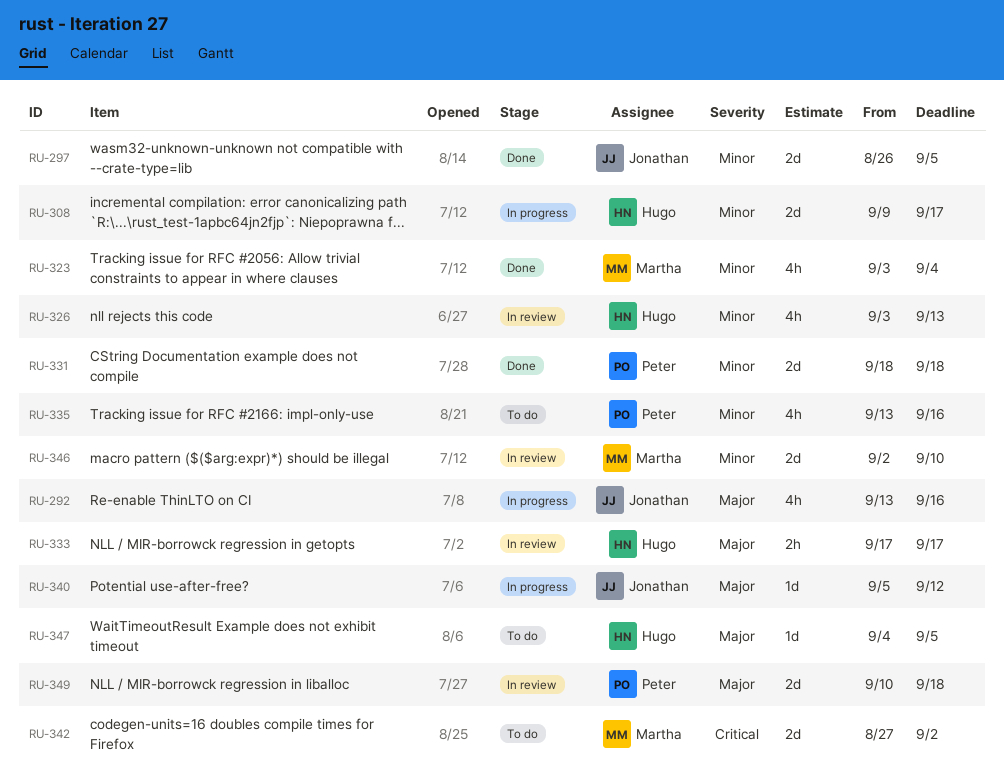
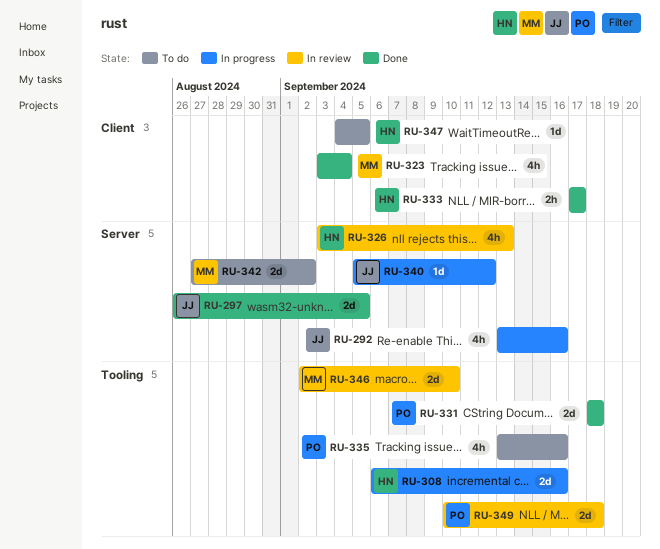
RU-308, start: Sep 9 -> Sep 6
RU-308, due: Sep 17 -> Sep 16
RU-333, status: In review -> Done

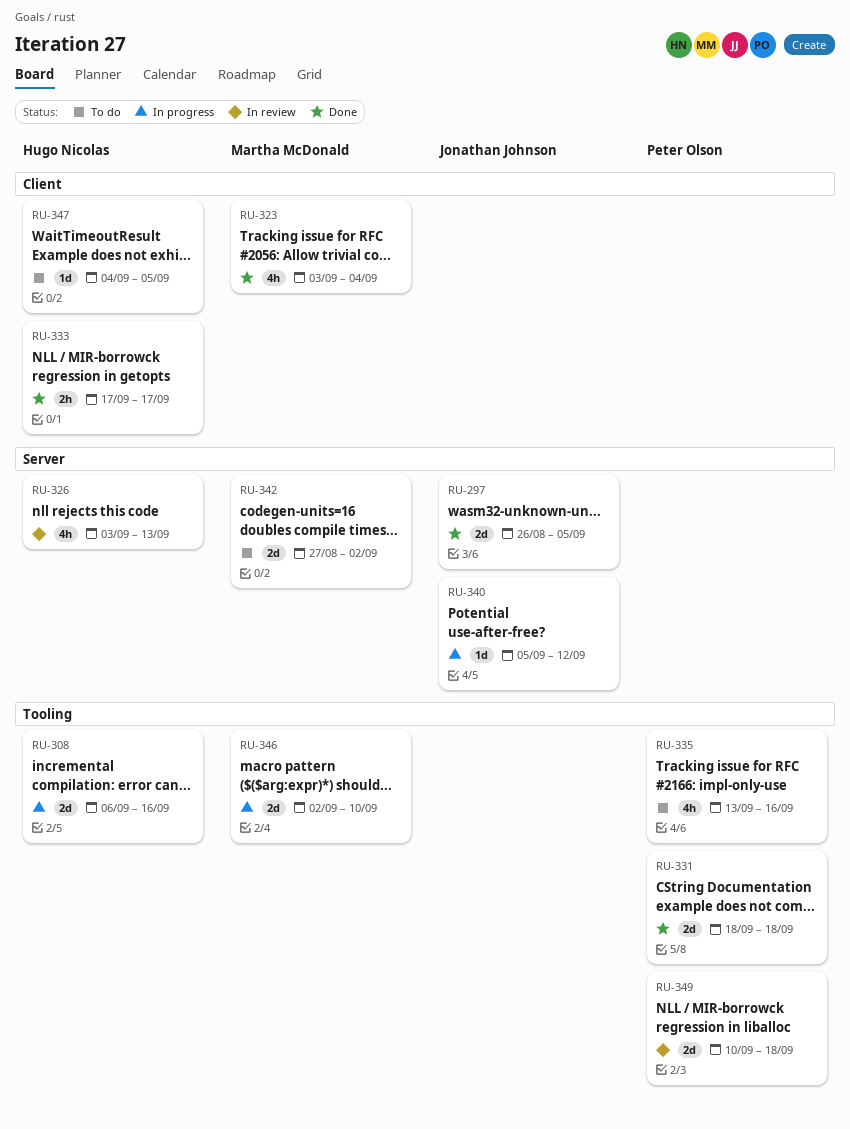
RU-292: present -> none
RU-346, status: In review -> In progress

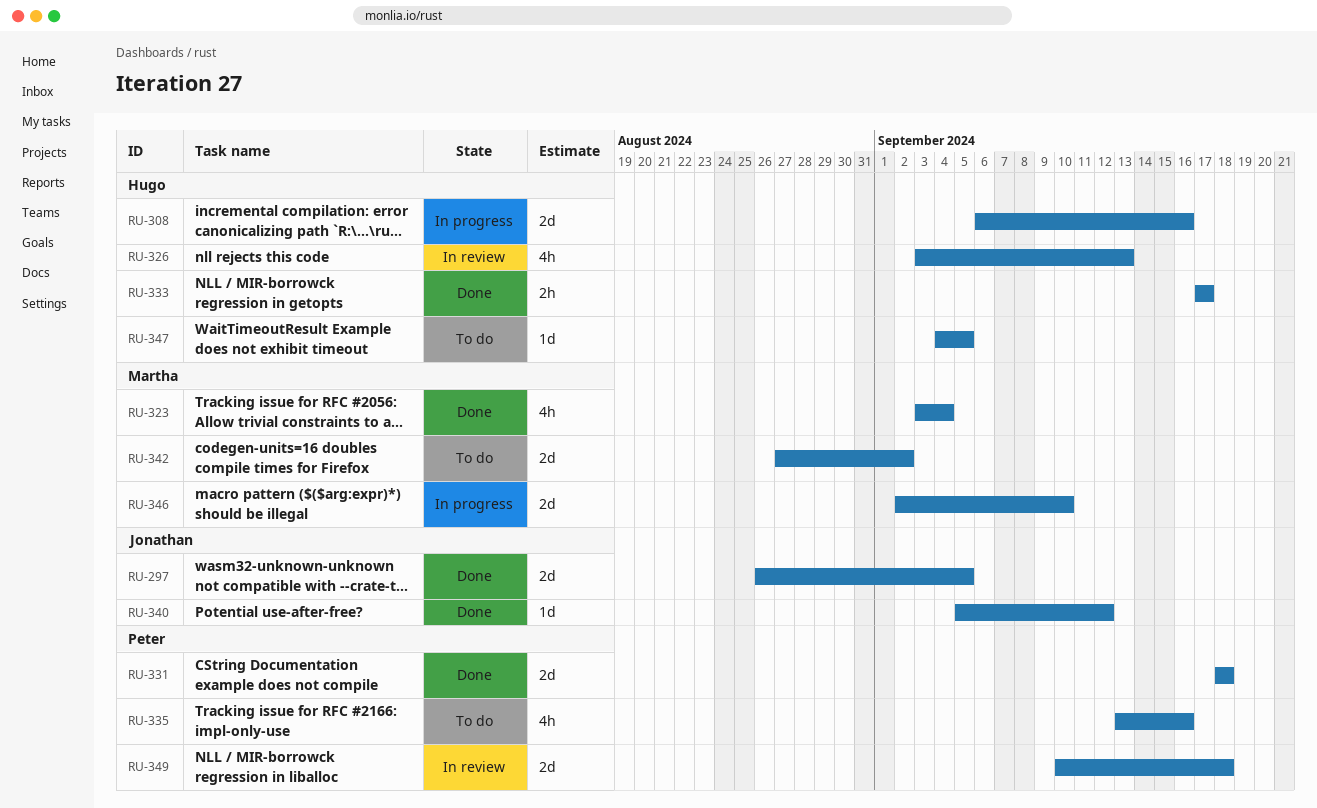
RU-340, status: In progress -> Done

